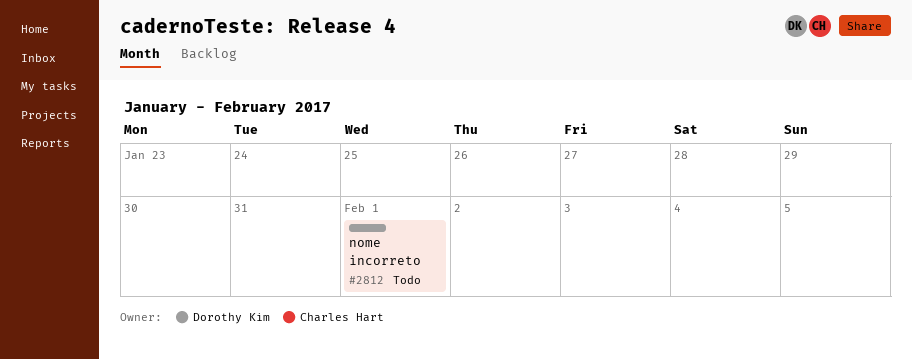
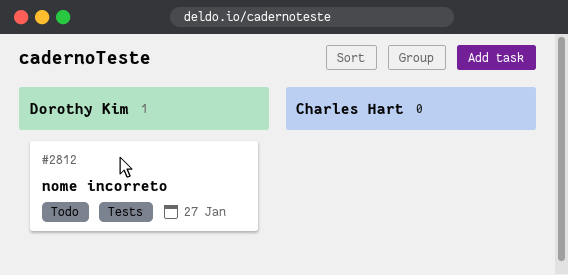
#2812, due: Feb 1 -> Jan 27

